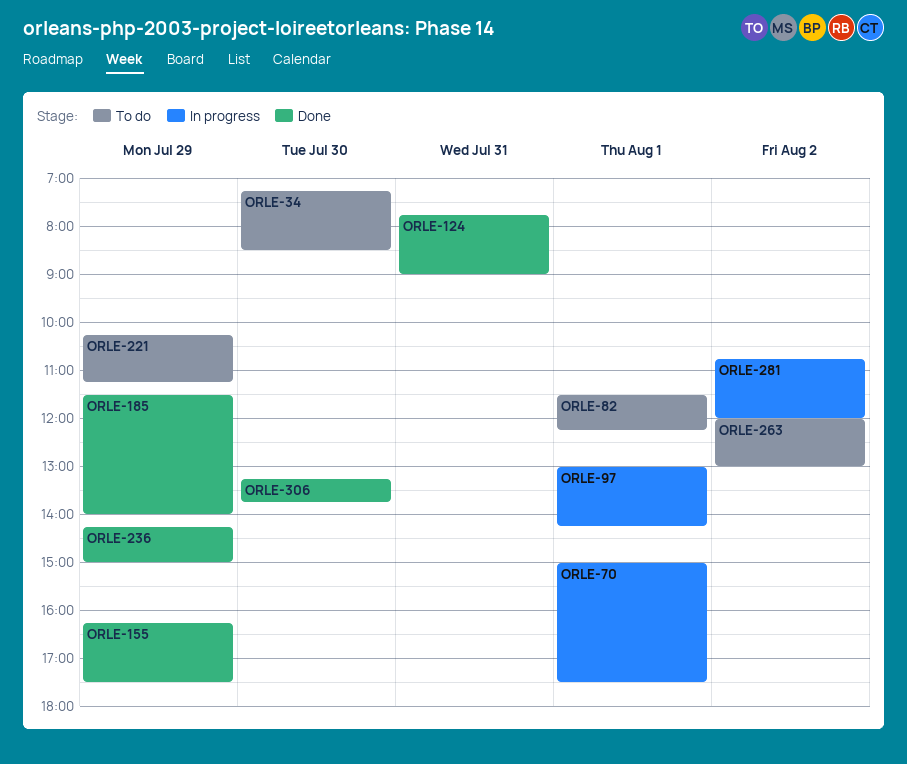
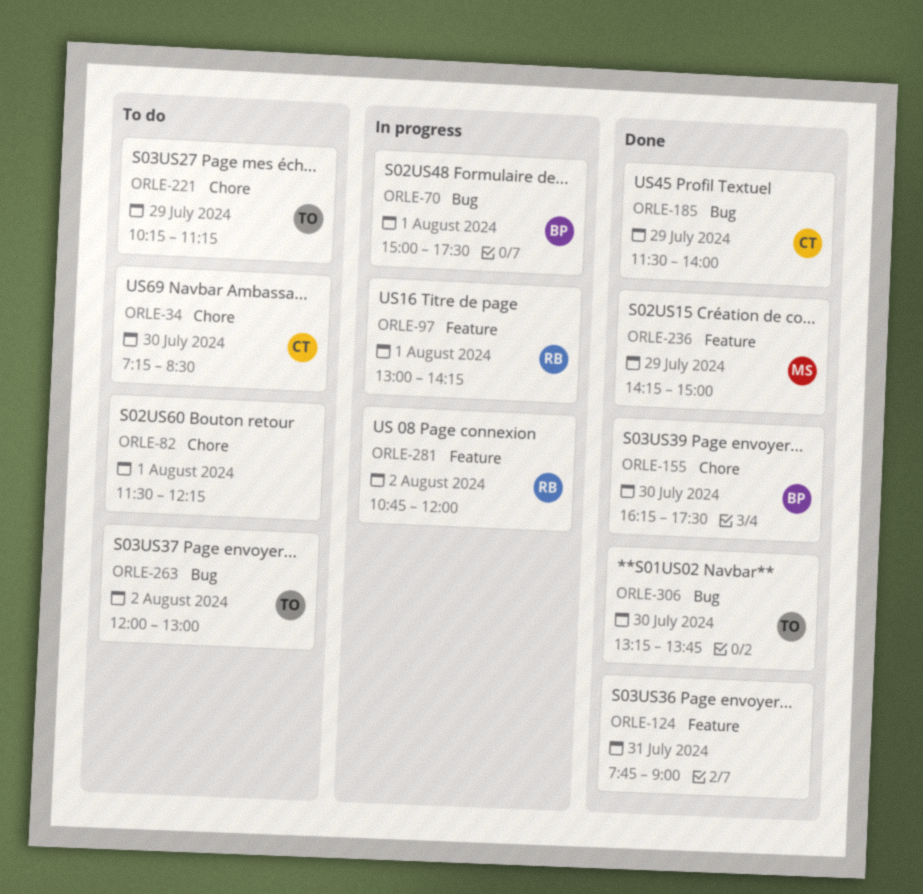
ORLE-155, day: Jul 29 -> Jul 30

